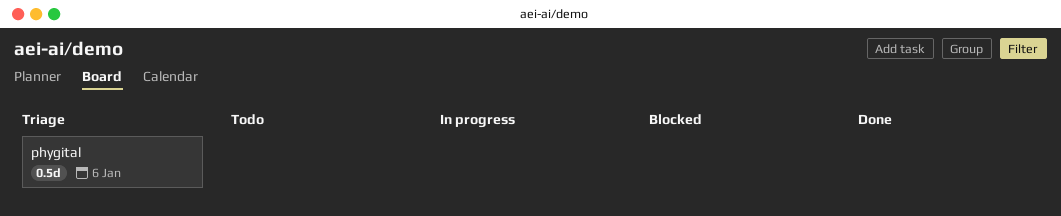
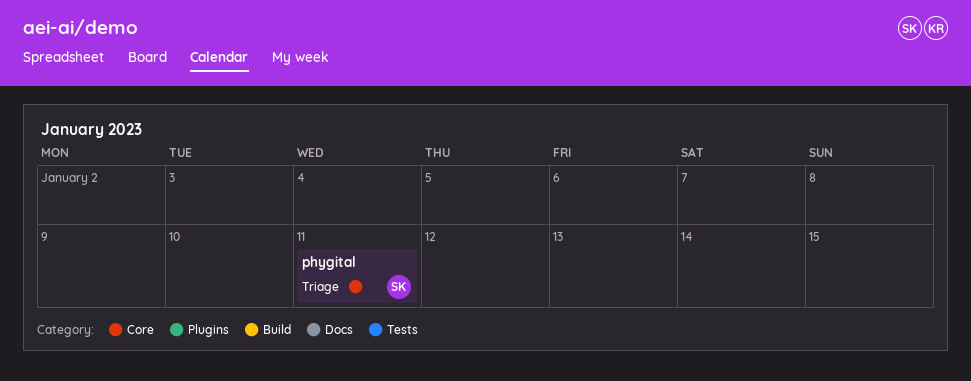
phygital, due: Jan 6 -> Jan 11

